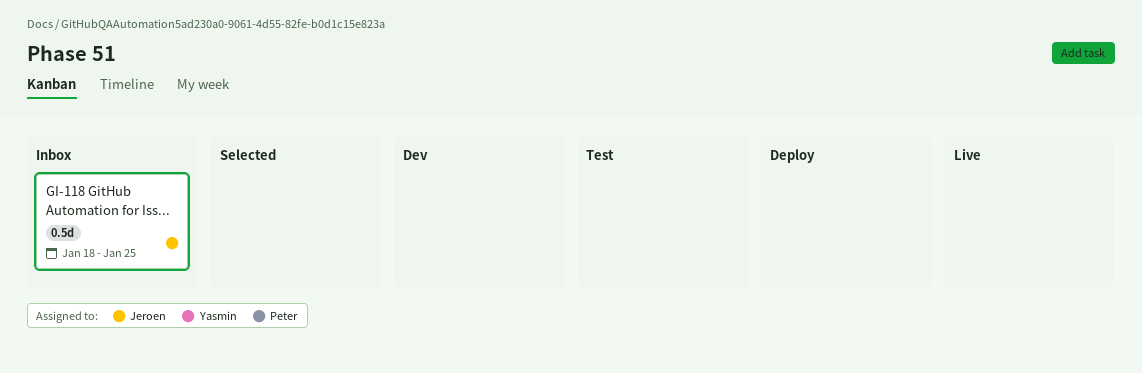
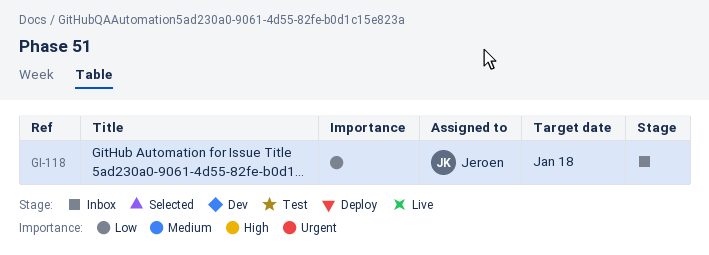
GI-118, due: Jan 25 -> Jan 18

